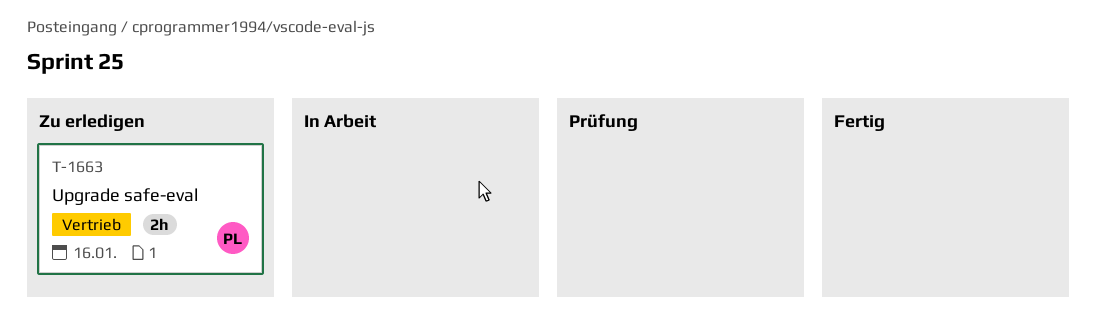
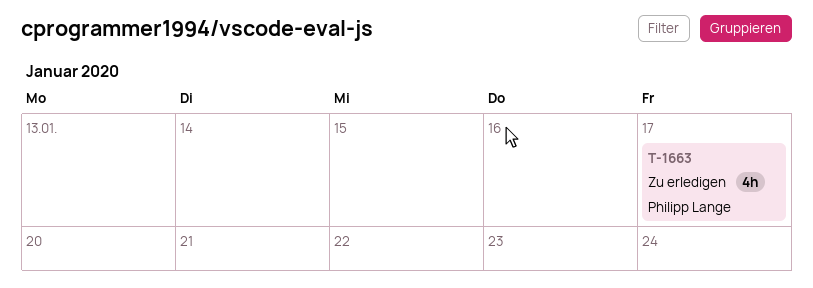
T-1663, estimate: 2h -> 4h
T-1663, due: Jan 16 -> Jan 17

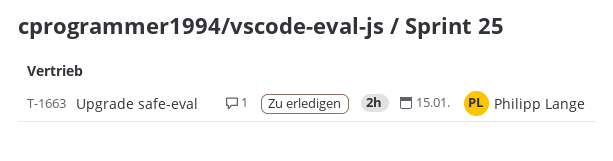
T-1663, estimate: 4h -> 2h
T-1663, due: Jan 17 -> Jan 15

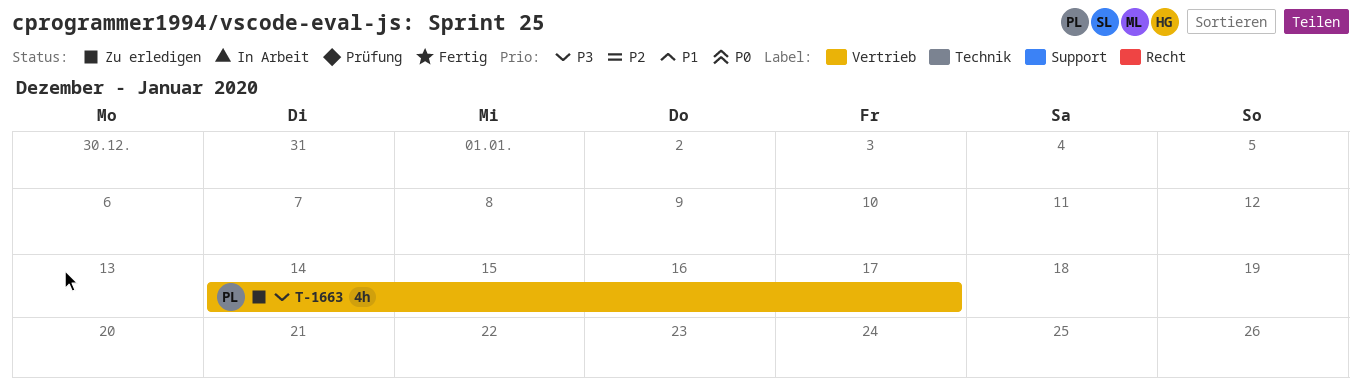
T-1663, estimate: 2h -> 4h
T-1663, due: Jan 15 -> Jan 17

